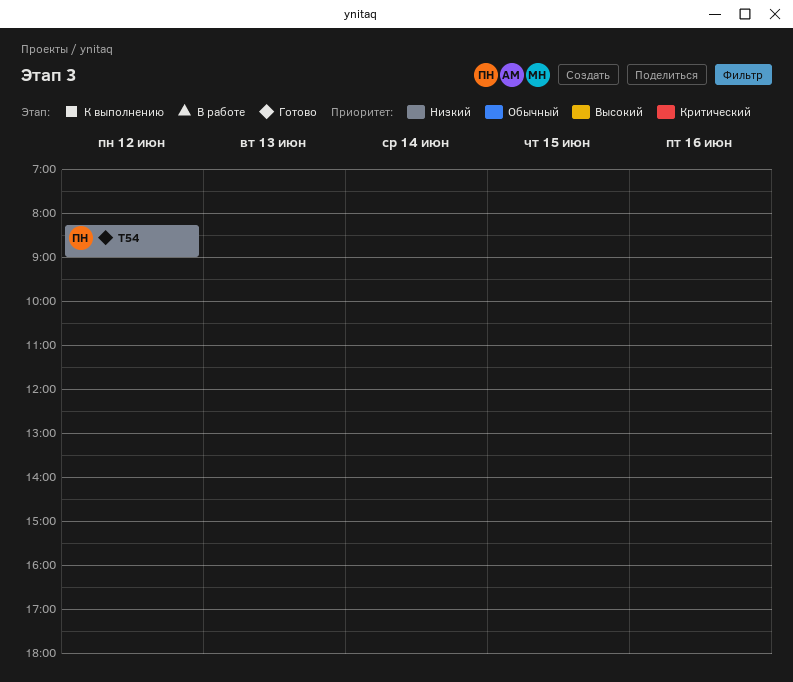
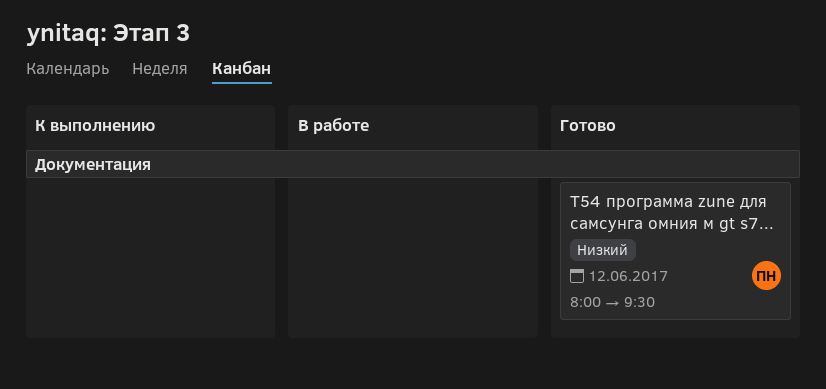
T54, begins: 08:15 -> 08:00
T54, ends: 09:00 -> 09:30

